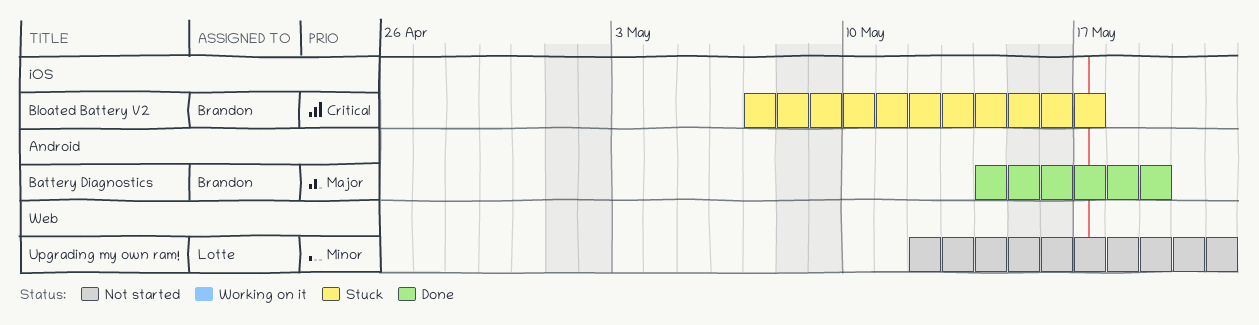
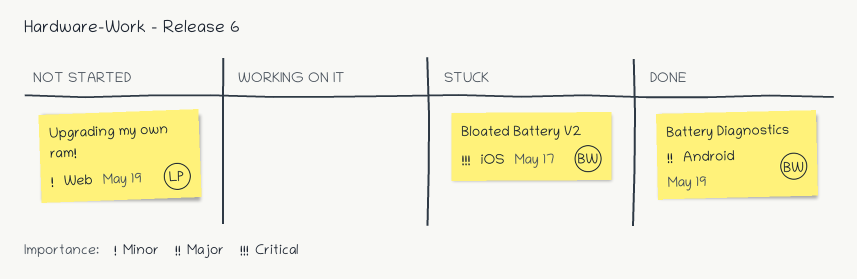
Upgrading my own ram!, due: May 21 -> May 19

